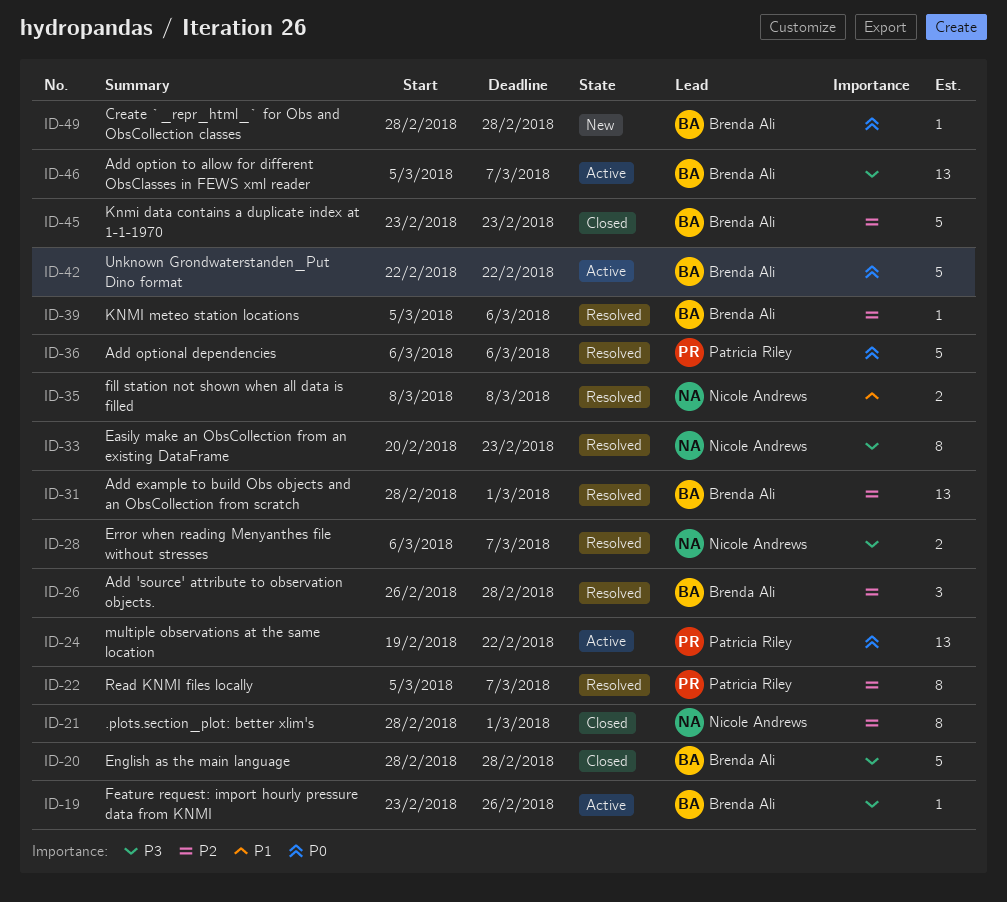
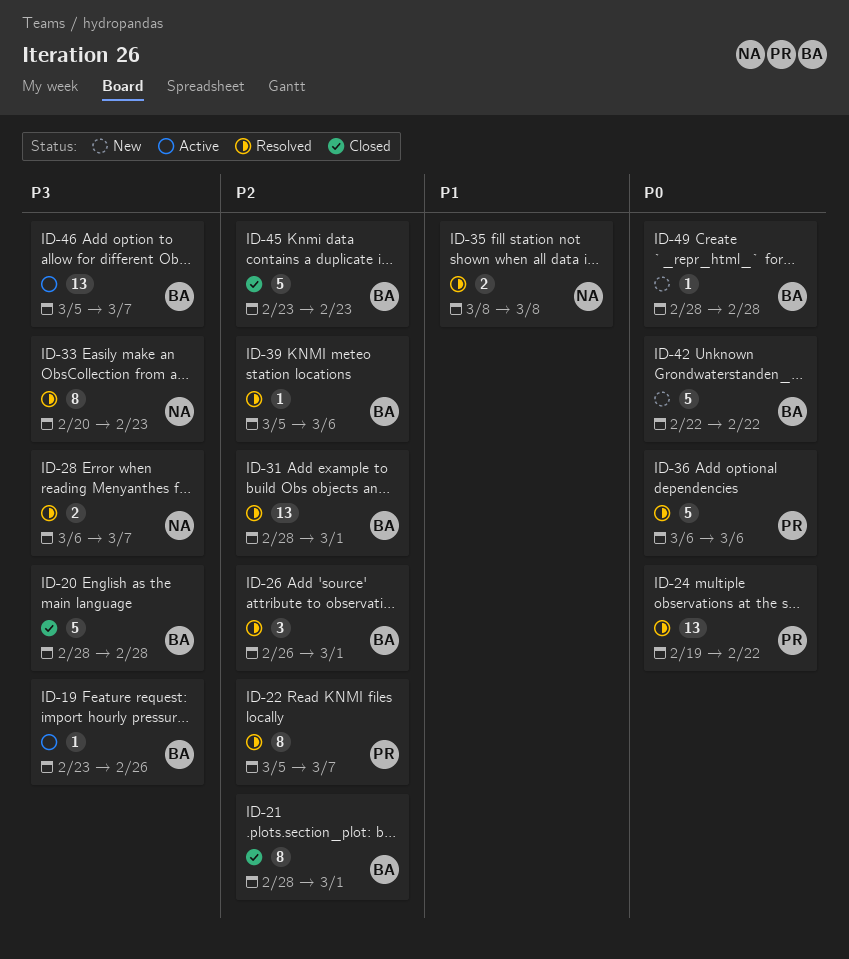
ID-21, owner: Nicole Andrews -> Brenda Ali
ID-24, status: Active -> Resolved
ID-26, due: Feb 28 -> Mar 1
ID-42, status: Active -> New

